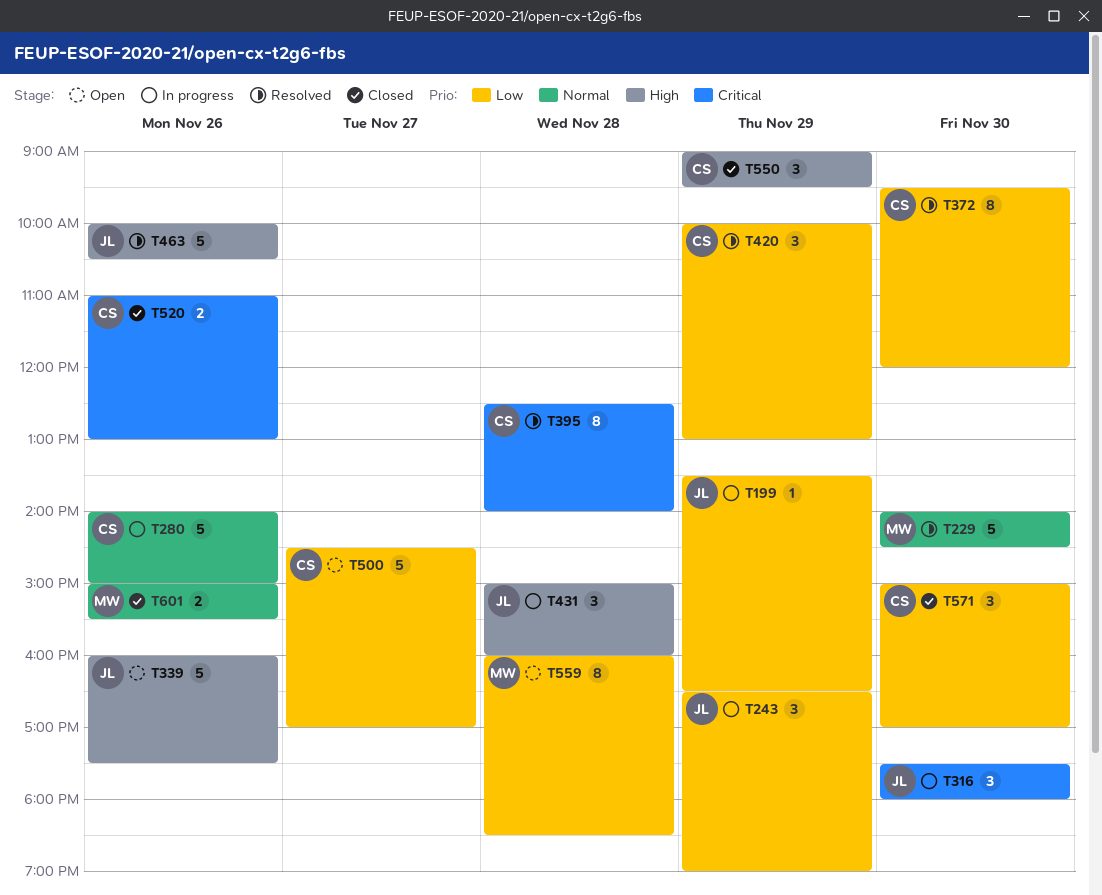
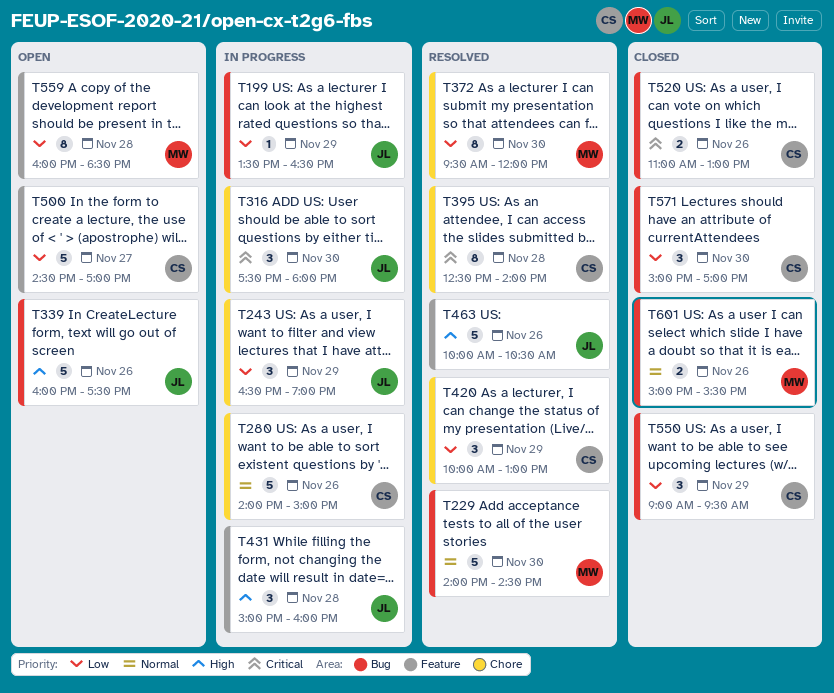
T372, owner: CS -> MW
T550, priority: High -> Low

